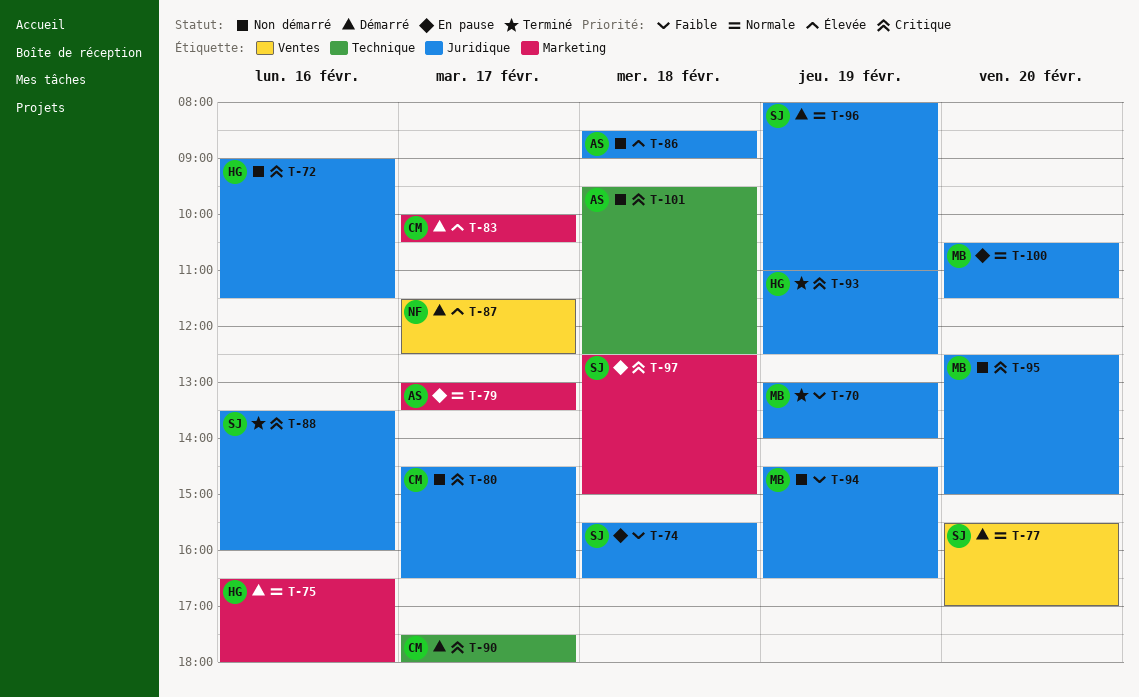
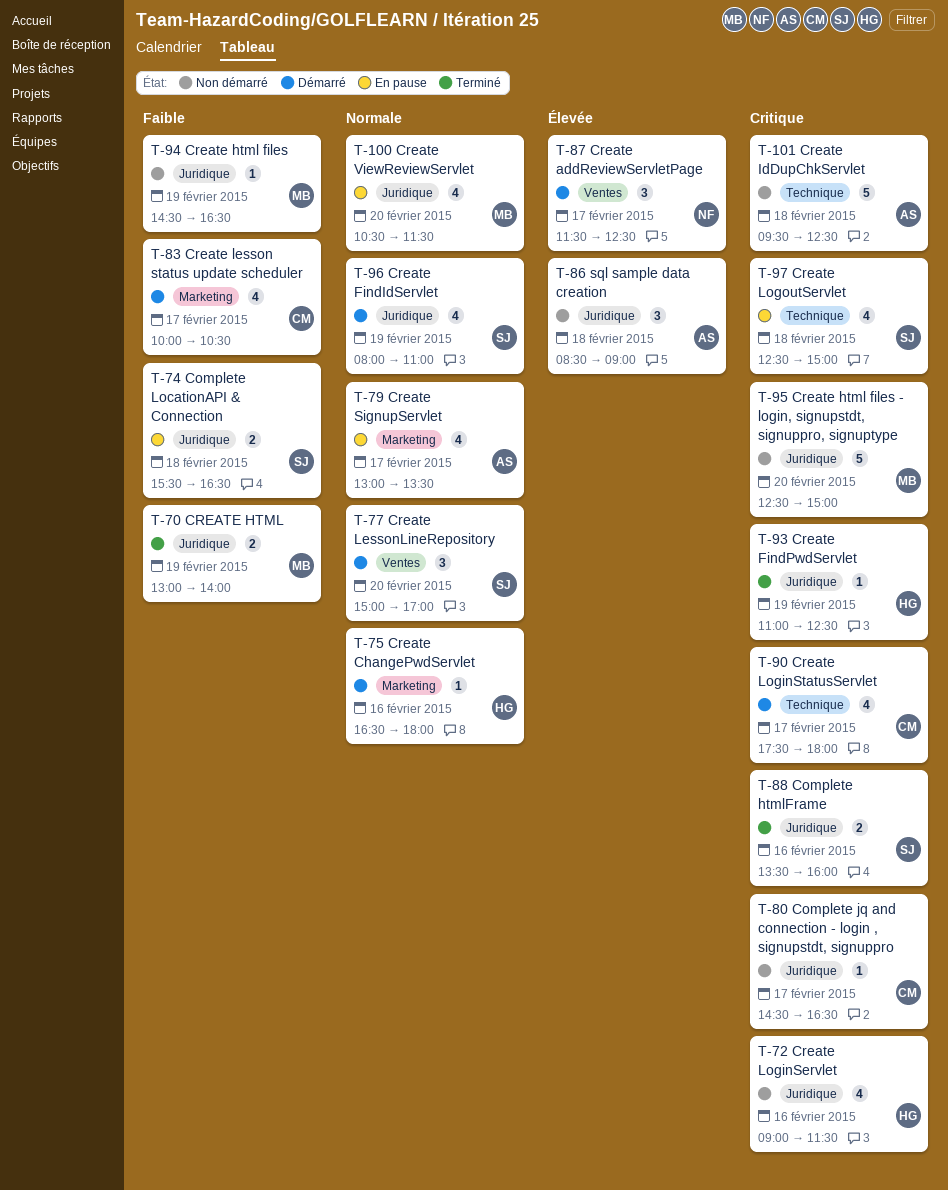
T-77, begins: 15:30 -> 15:00
T-83, priority: Élevée -> Faible
T-97, label: Marketing -> Technique

